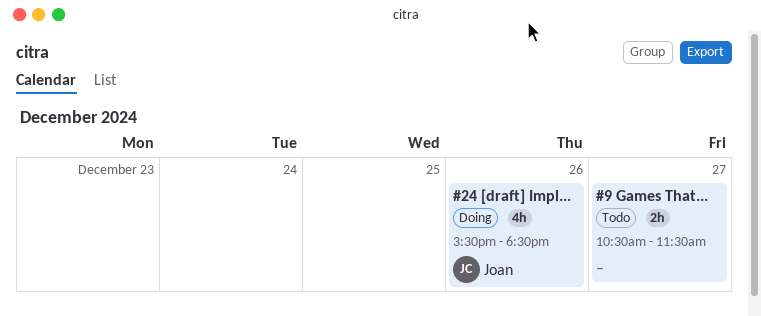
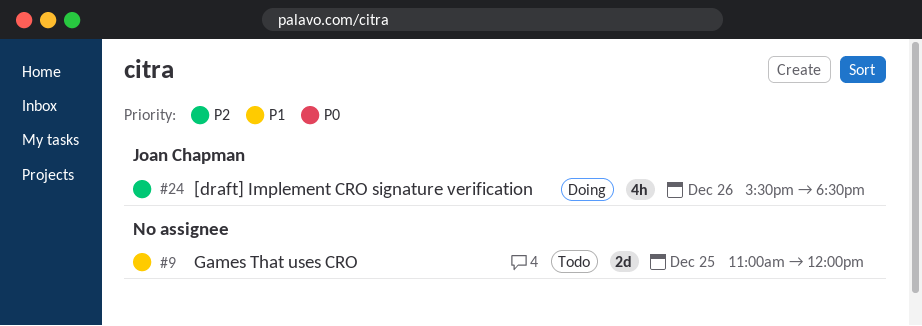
#9, estimate: 2h -> 2d
#9, day: Dec 27 -> Dec 25
#9, begins: 10:30 -> 11:00
#9, ends: 11:30 -> 12:00

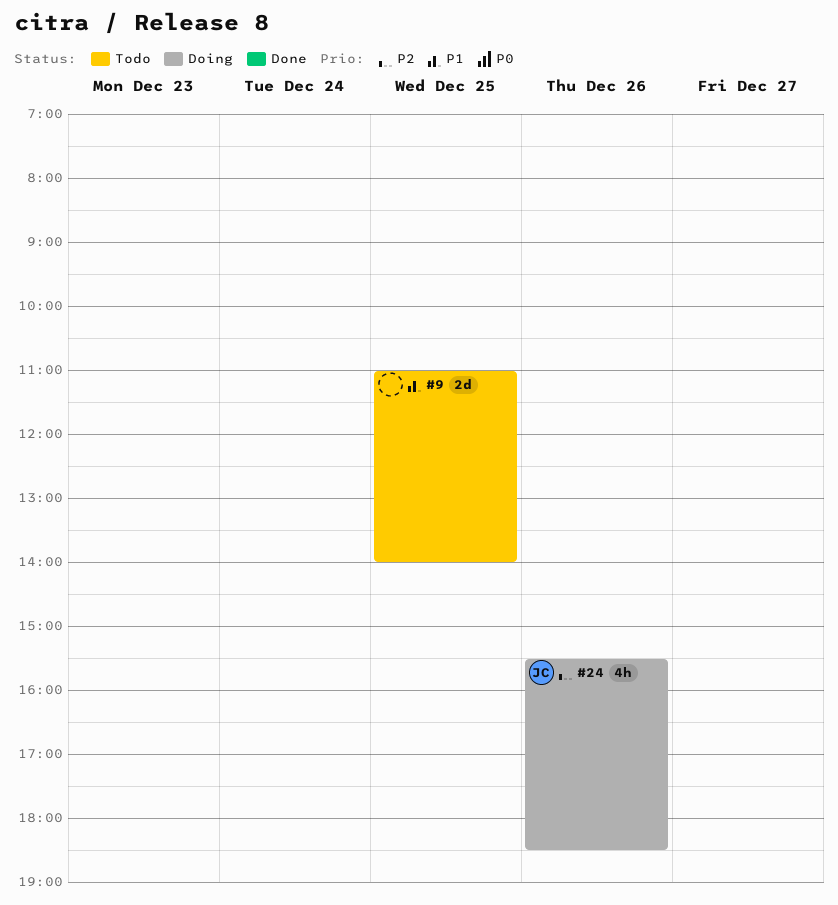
#9, ends: 12:00 -> 14:00

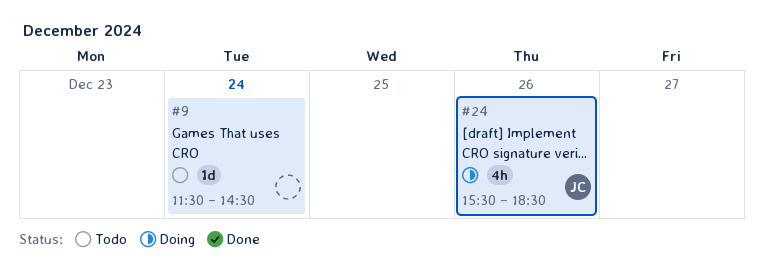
#9, estimate: 2d -> 1d
#9, day: Dec 25 -> Dec 24
#9, begins: 11:00 -> 11:30
#9, ends: 14:00 -> 14:30

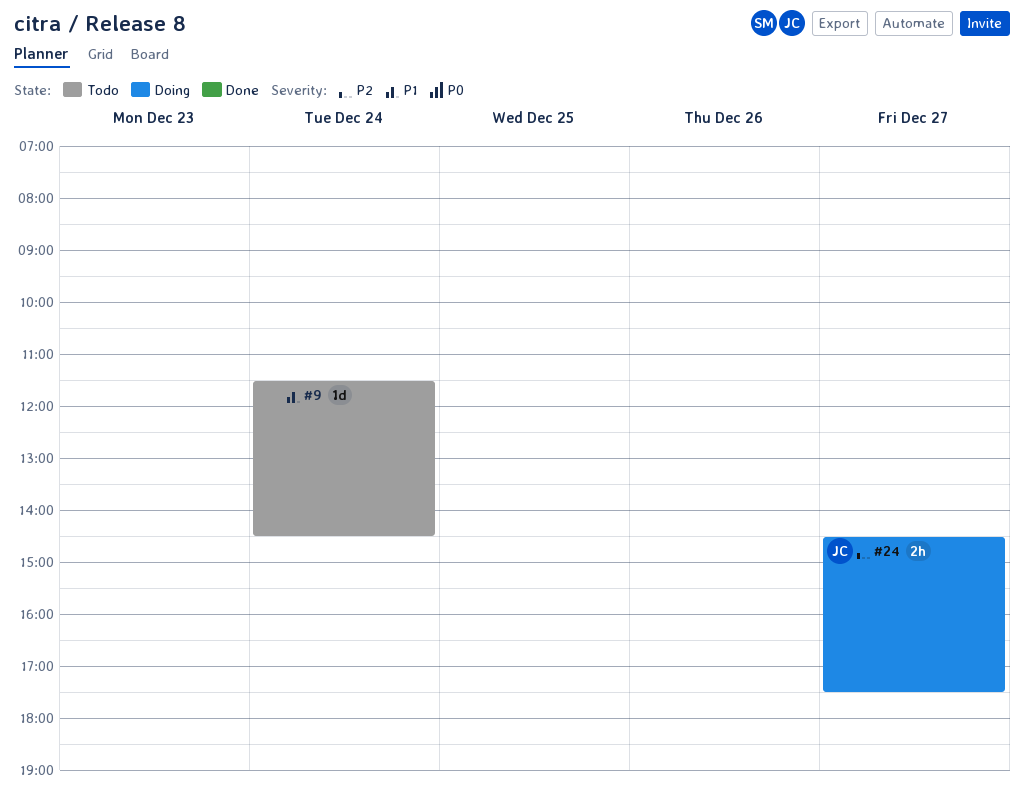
#24, estimate: 4h -> 2h
#24, day: Dec 26 -> Dec 27
#24, begins: 15:30 -> 14:30
#24, ends: 18:30 -> 17:30

